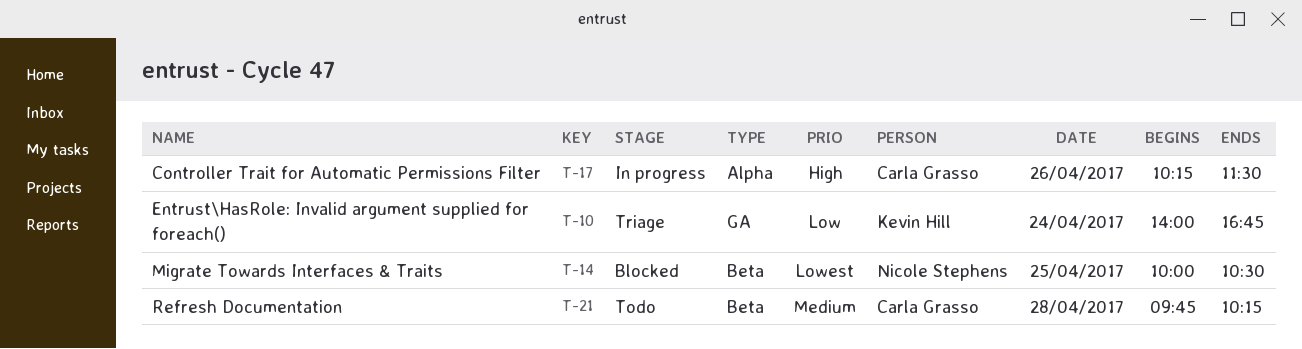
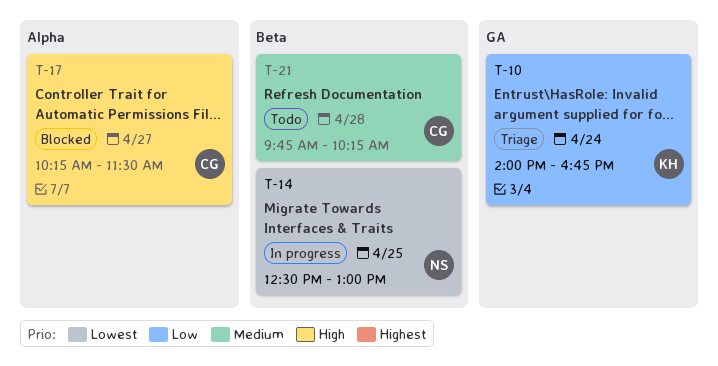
T-14, status: Blocked -> In progress
T-14, begins: 10:00 -> 12:30
T-14, ends: 10:30 -> 13:00
T-17, status: In progress -> Blocked
T-17, day: Apr 26 -> Apr 27

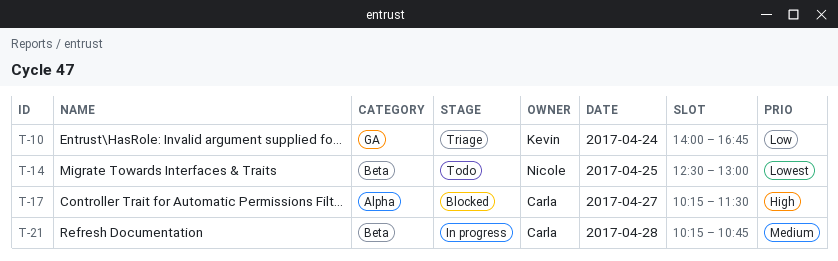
T-14, status: In progress -> Todo
T-21, status: Todo -> In progress
T-21, begins: 09:45 -> 10:15
T-21, ends: 10:15 -> 10:45

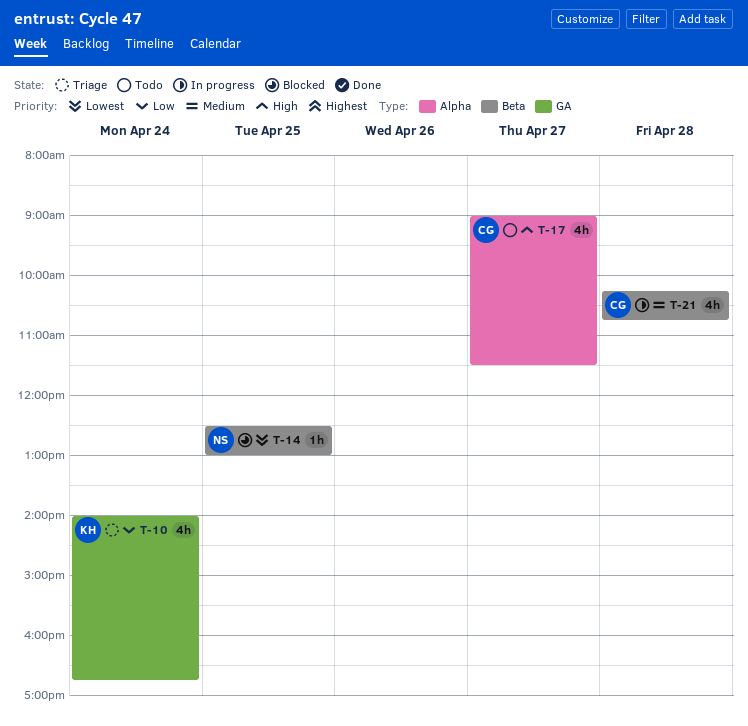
T-14, status: Todo -> Blocked
T-17, status: Blocked -> Todo
T-17, begins: 10:15 -> 09:00

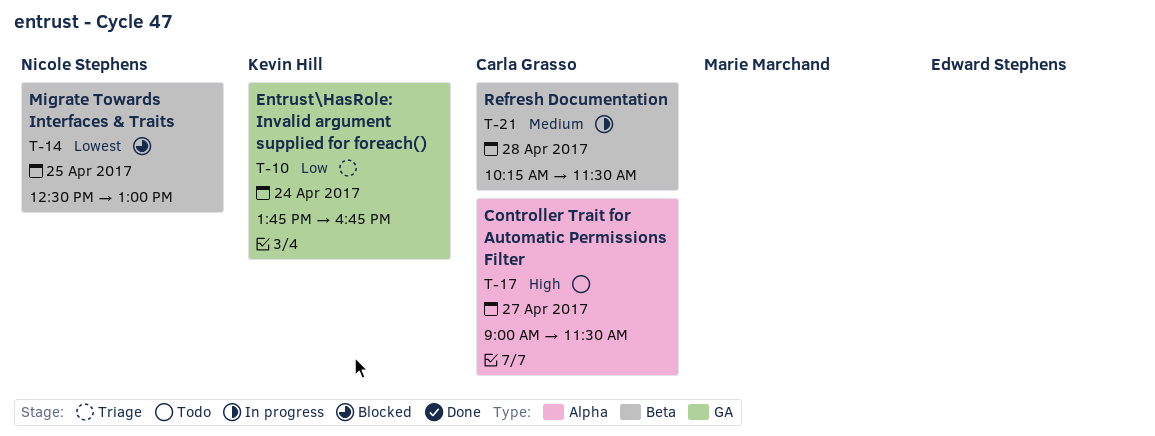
T-10, begins: 14:00 -> 13:45
T-21, ends: 10:45 -> 11:30

